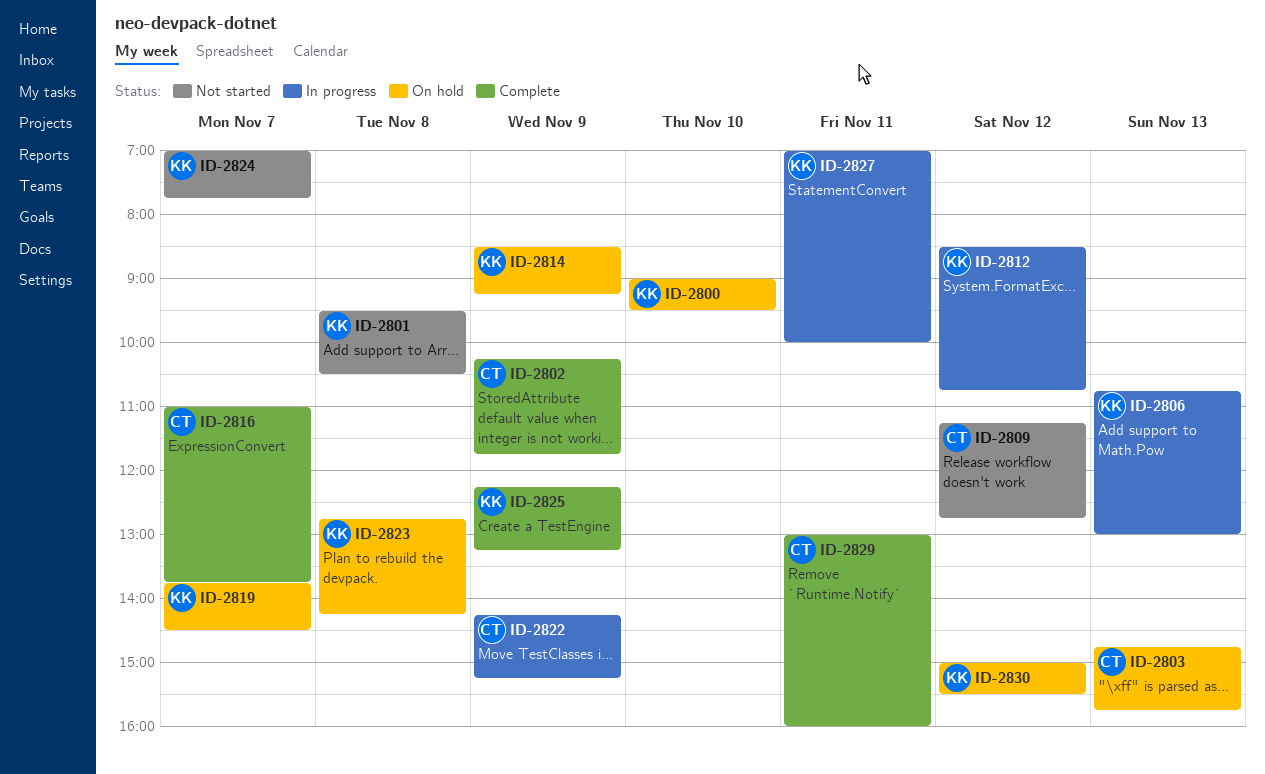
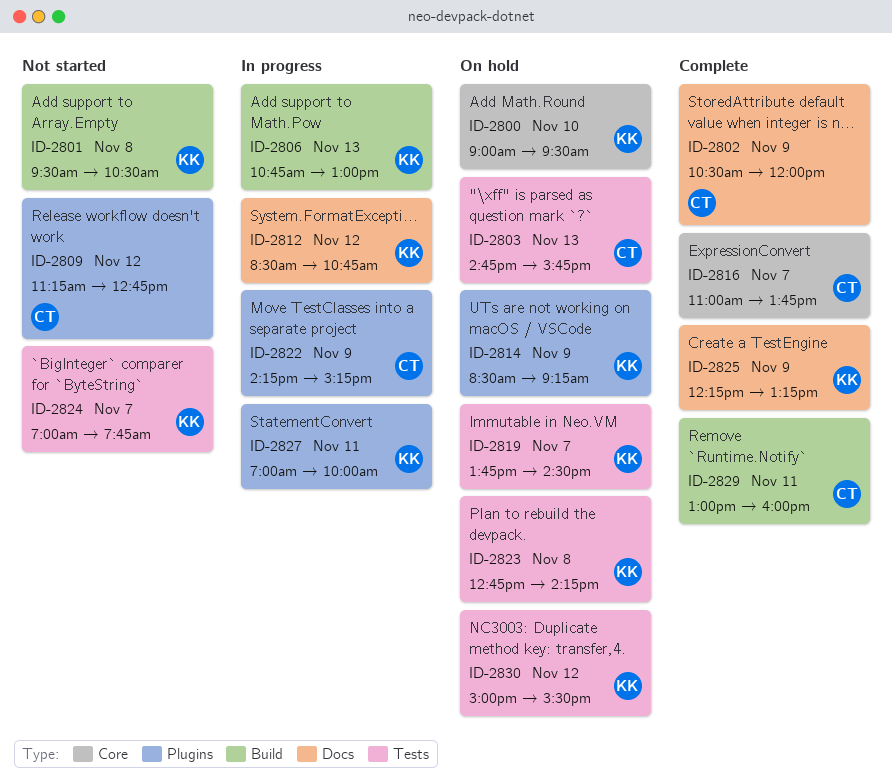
ID-2802, begins: 10:15 -> 10:30
ID-2802, ends: 11:45 -> 12:00

